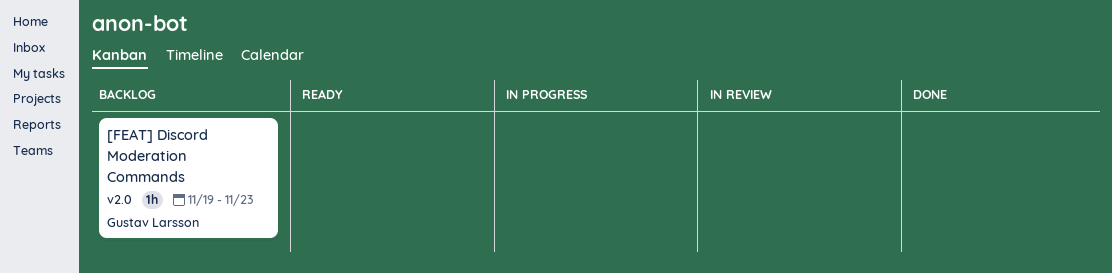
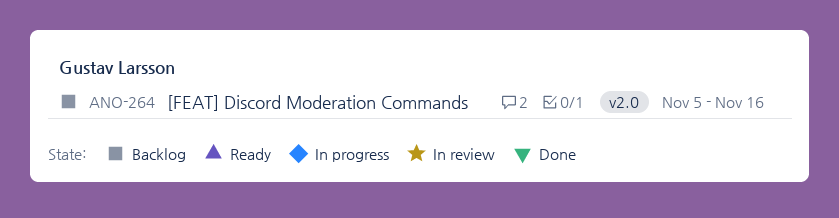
[FEAT] Discord Moderation Commands, start: Nov 19 -> Nov 5
[FEAT] Discord Moderation Commands, due: Nov 23 -> Nov 16

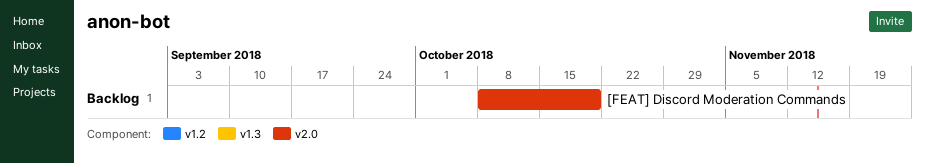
[FEAT] Discord Moderation Commands, start: Nov 5 -> Oct 8
[FEAT] Discord Moderation Commands, due: Nov 16 -> Oct 19

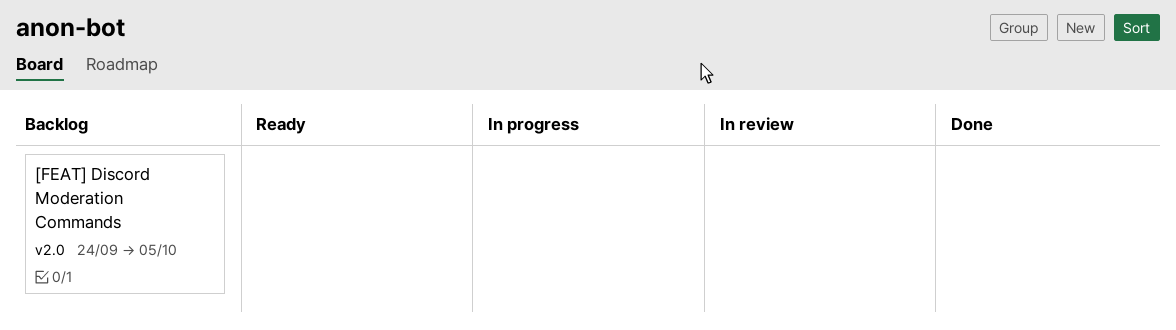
[FEAT] Discord Moderation Commands, start: Oct 8 -> Sep 24
[FEAT] Discord Moderation Commands, due: Oct 19 -> Oct 5

